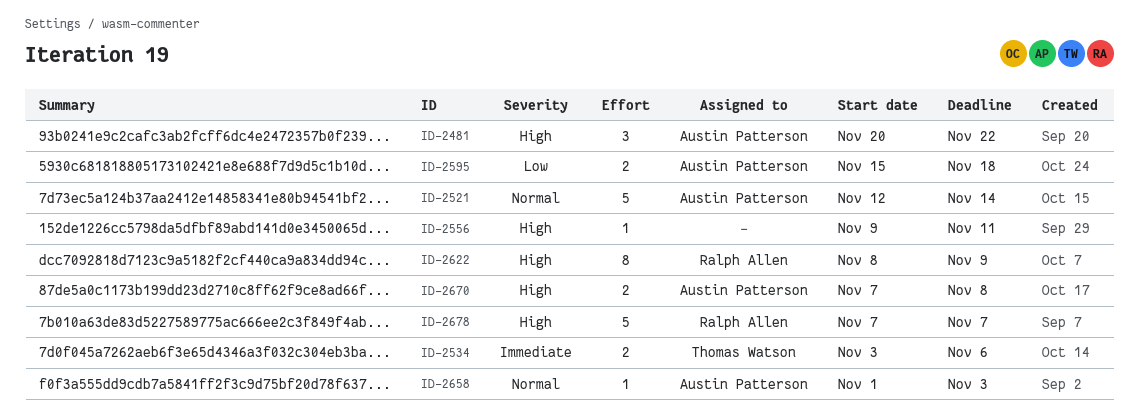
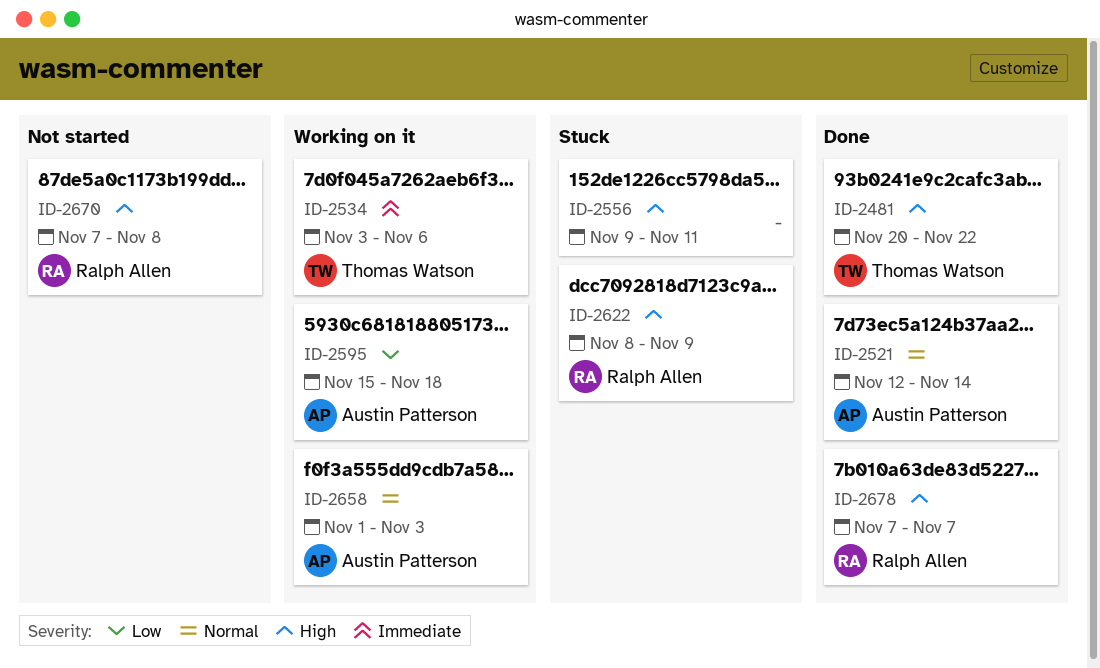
ID-2481, owner: Austin Patterson -> Thomas Watson
ID-2670, owner: Austin Patterson -> Ralph Allen

